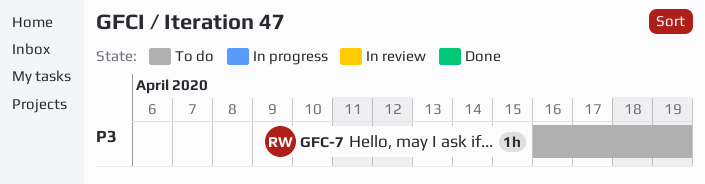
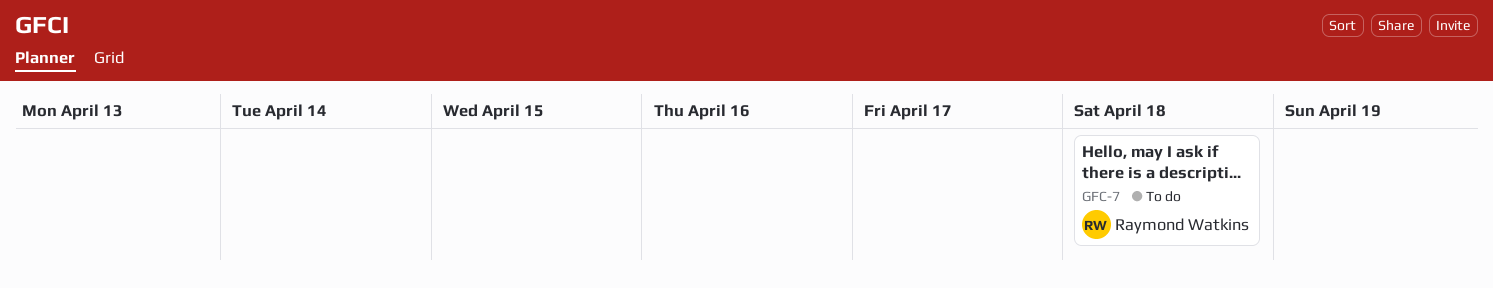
GFC-7, due: Apr 19 -> Apr 18

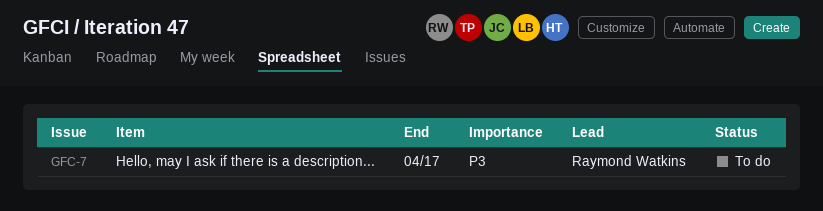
GFC-7, due: Apr 18 -> Apr 17

